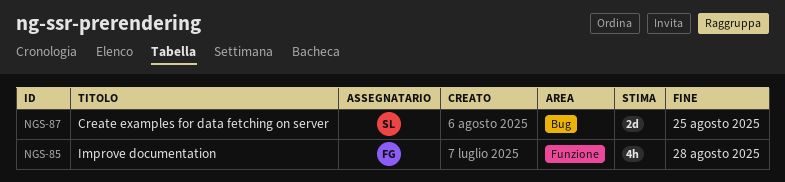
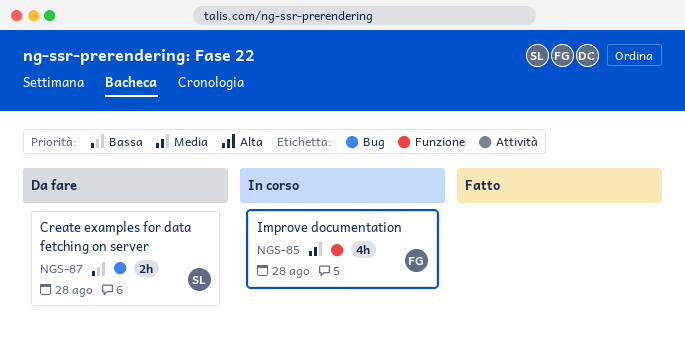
NGS-87, estimate: 2d -> 2h
NGS-87, due: Aug 25 -> Aug 28

